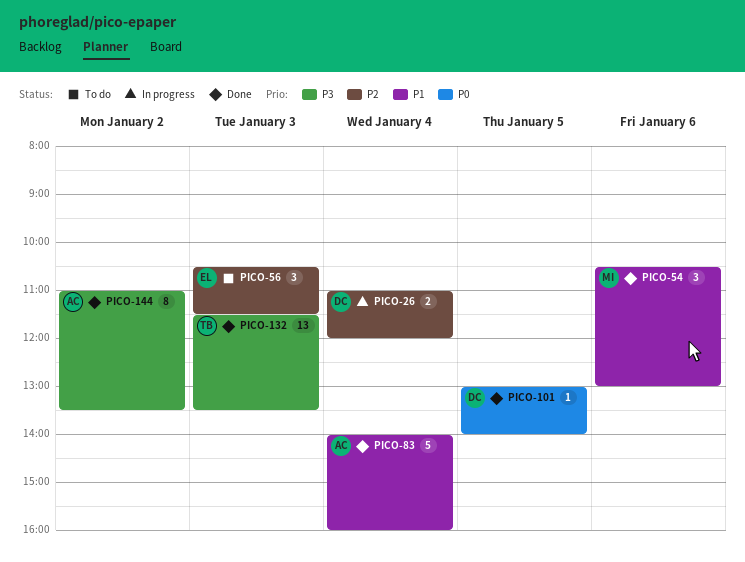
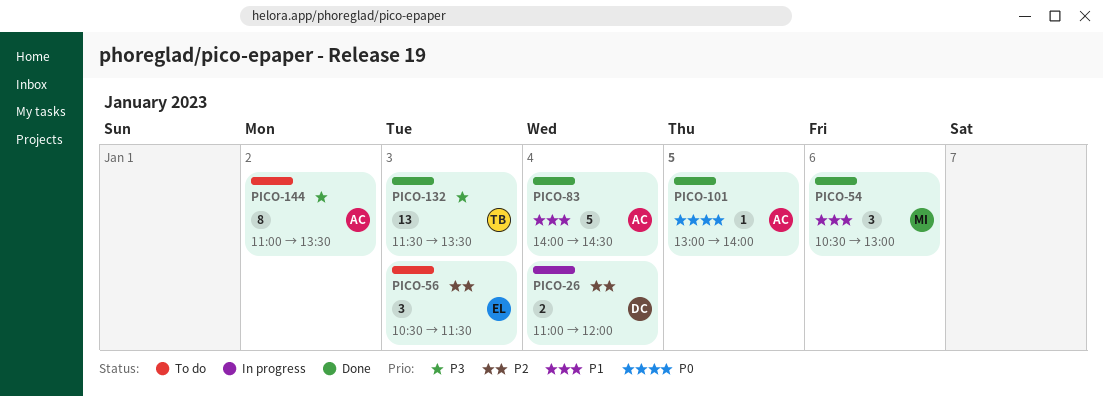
PICO-83, ends: 16:00 -> 14:30
PICO-101, owner: DC -> AC
PICO-144, status: Done -> To do

